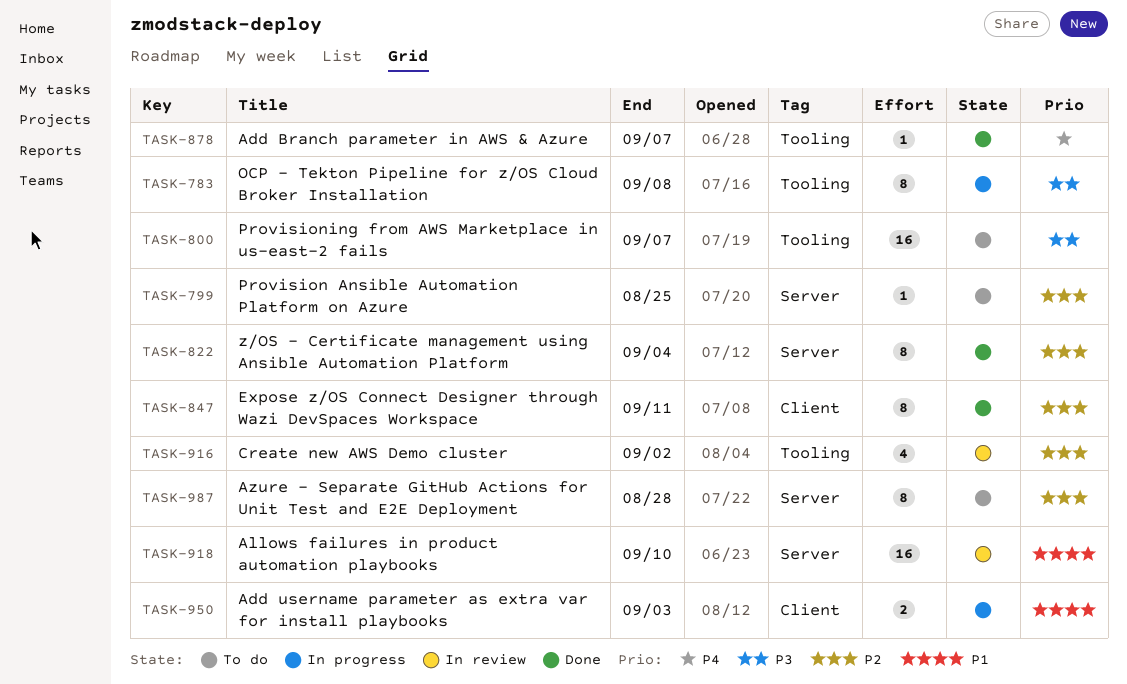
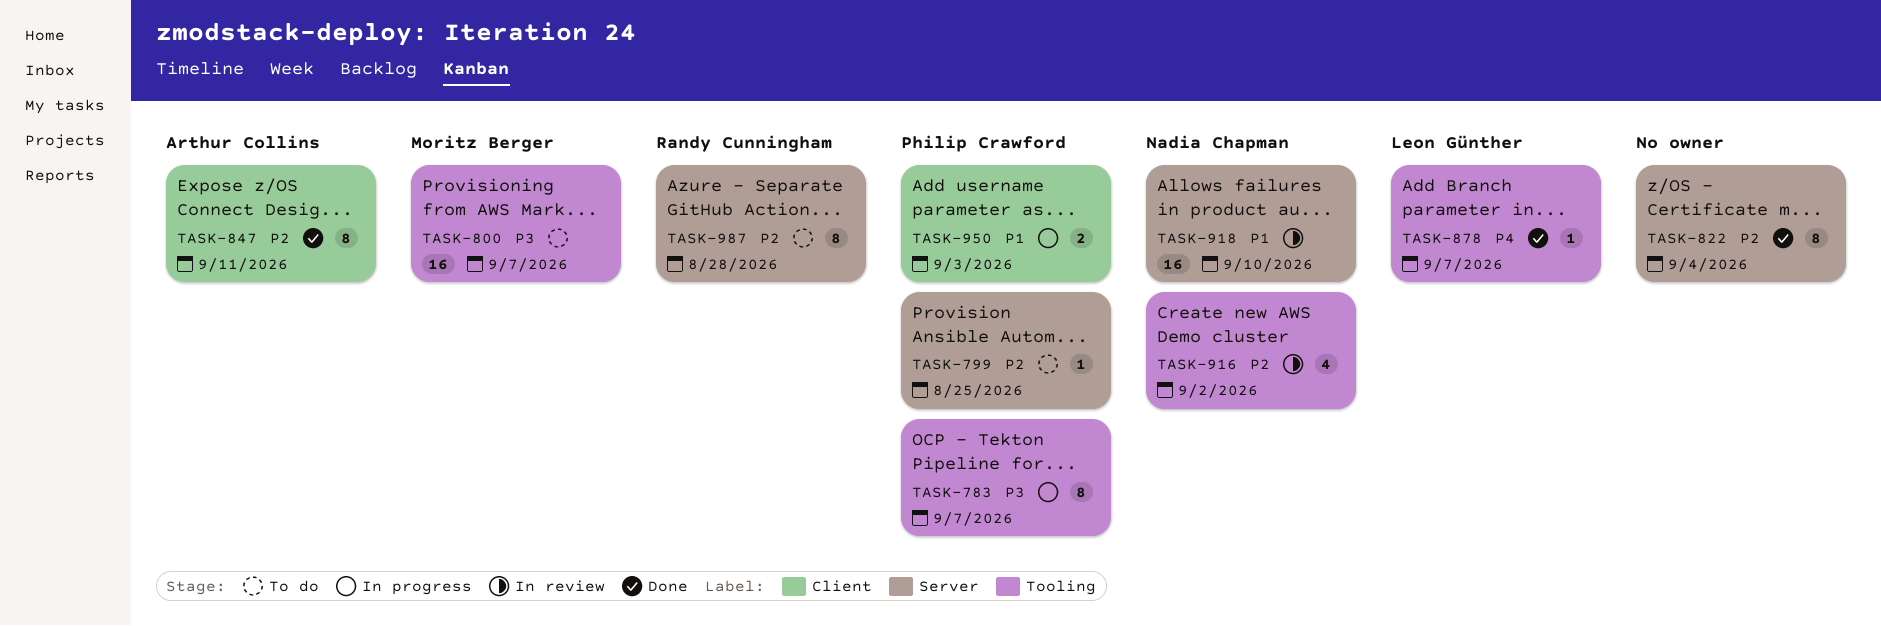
TASK-783, due: Sep 8 -> Sep 7

